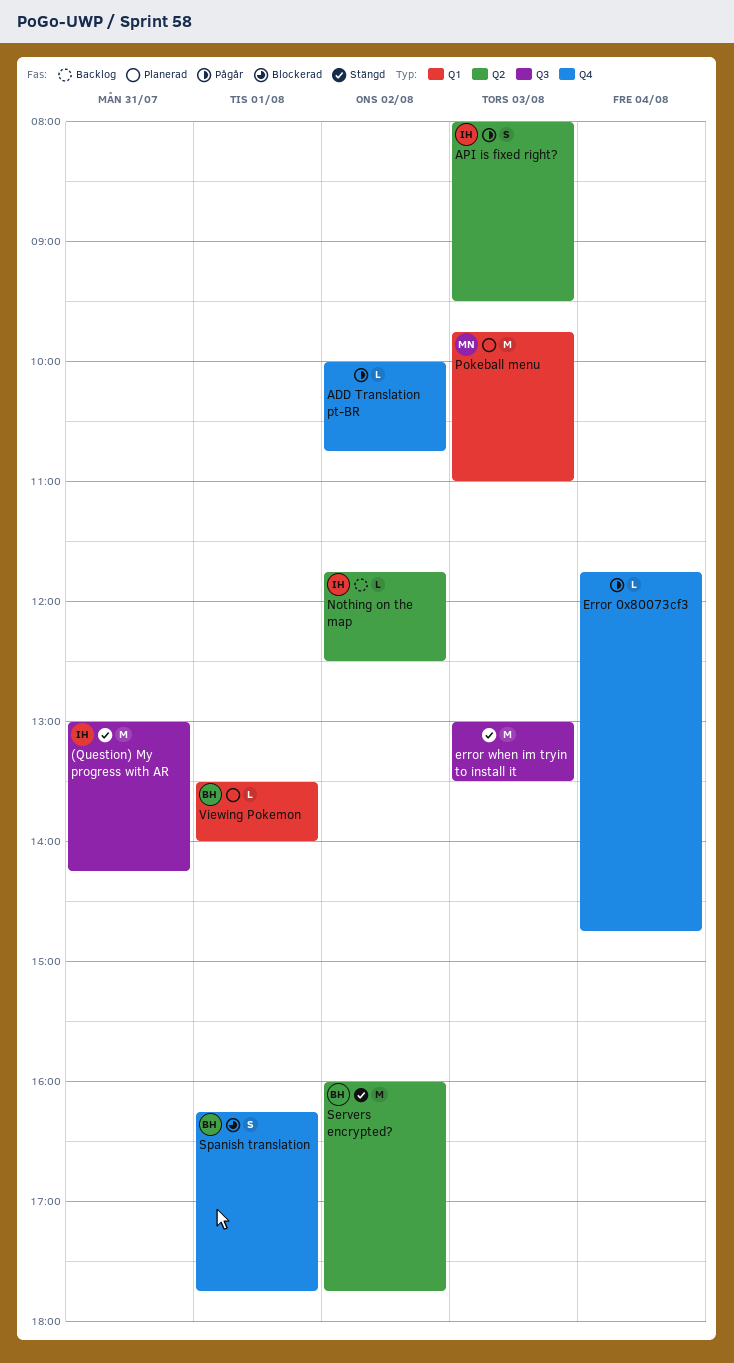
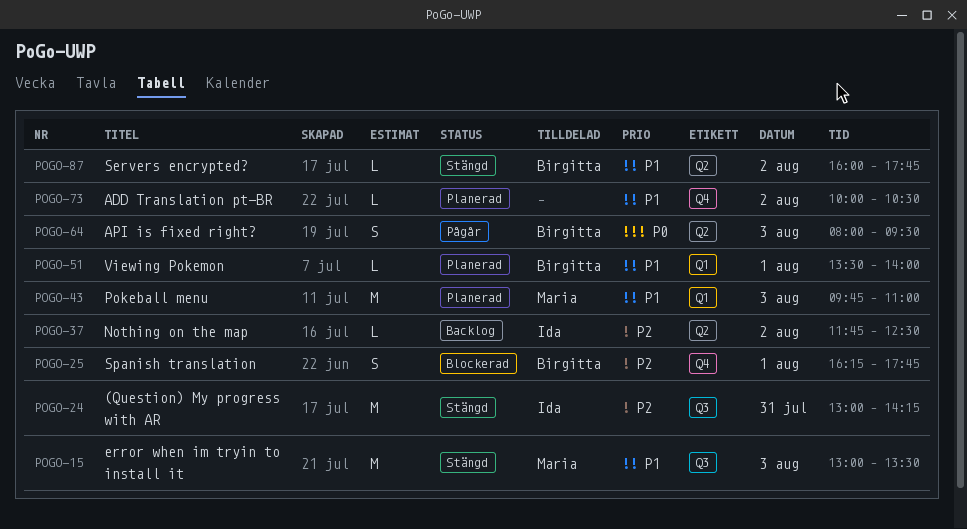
ADD Translation pt-BR, status: Pågår -> Planerad
ADD Translation pt-BR, ends: 10:45 -> 10:30
API is fixed right?, owner: Ida -> Birgitta
Error 0x80073cf3: present -> none
error when im tryin to install it, owner: none -> Maria
Servers encrypted?, estimate: M -> L

